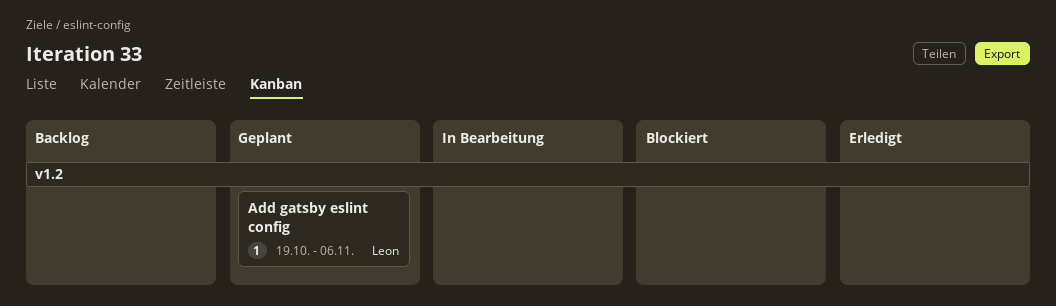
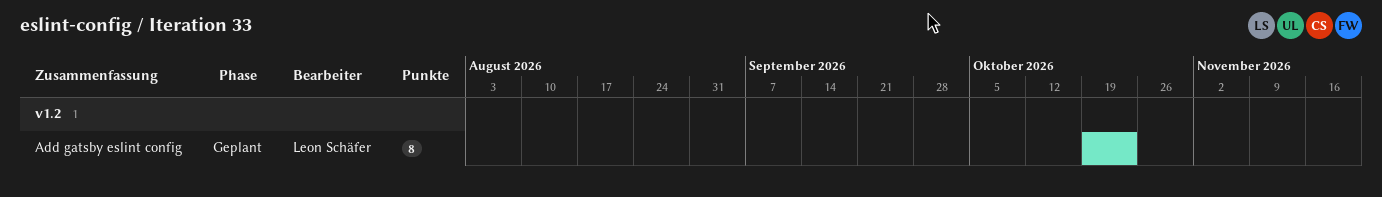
Add gatsby eslint config, estimate: 1 -> 8
Add gatsby eslint config, due: Nov 6 -> Oct 23

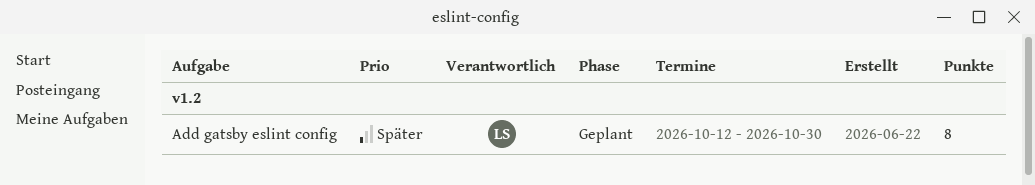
Add gatsby eslint config, start: Oct 19 -> Oct 12
Add gatsby eslint config, due: Oct 23 -> Oct 30

